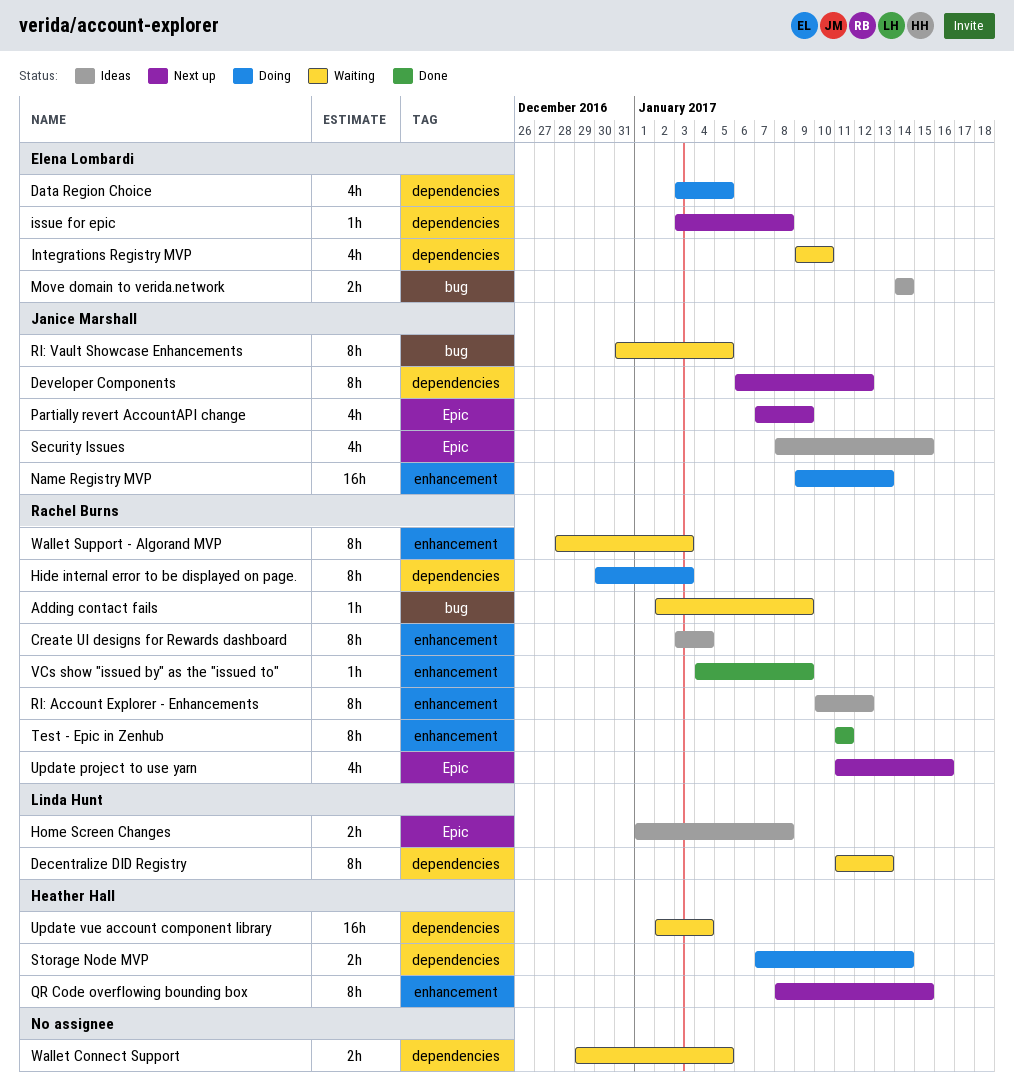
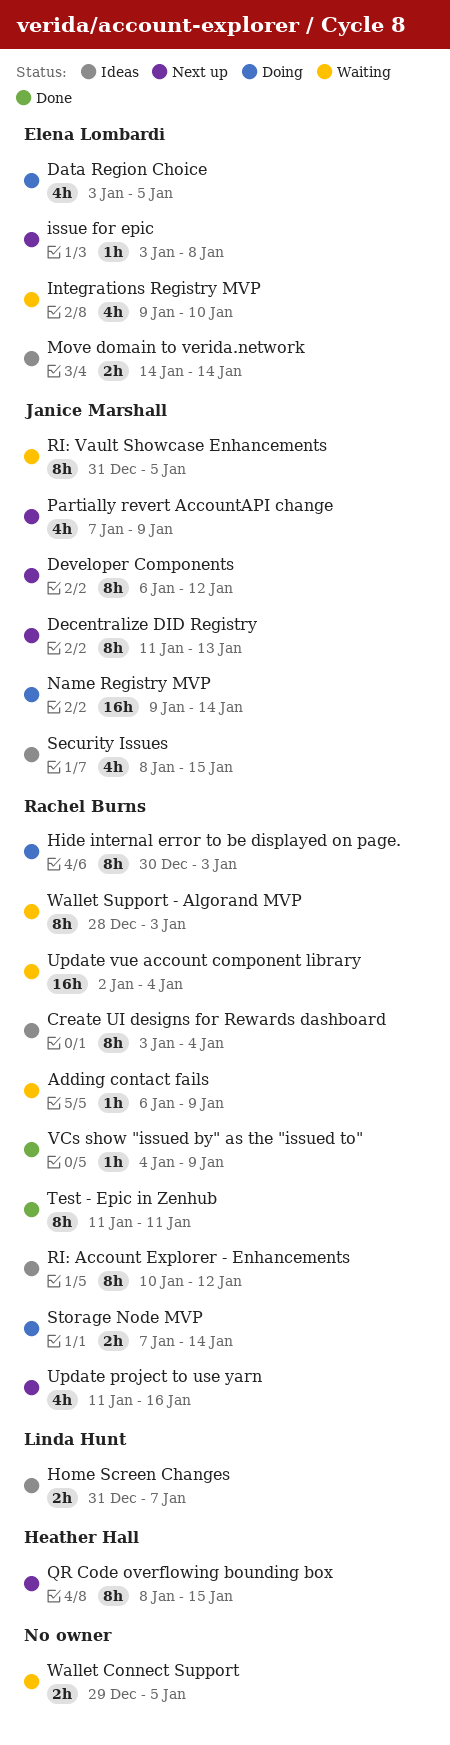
Adding contact fails, start: Jan 2 -> Jan 6
Decentralize DID Registry, status: Waiting -> Next up
Decentralize DID Registry, owner: Linda Hunt -> Janice Marshall
Home Screen Changes, start: Jan 1 -> Dec 31
Home Screen Changes, due: Jan 8 -> Jan 7
Name Registry MVP, due: Jan 13 -> Jan 14
Storage Node MVP, owner: Heather Hall -> Rachel Burns
Update vue account component library, owner: Heather Hall -> Rachel Burns

